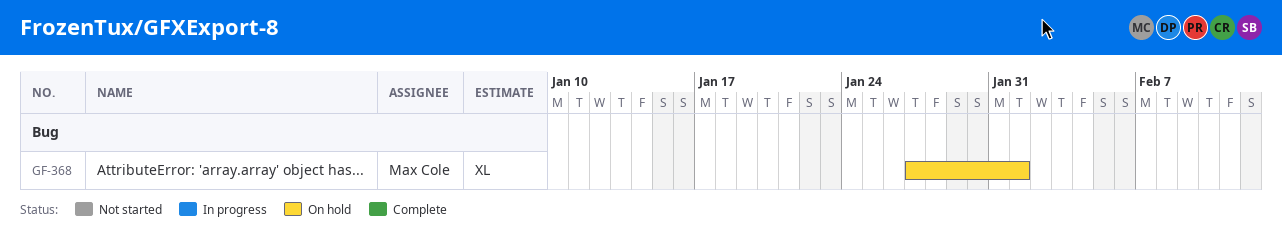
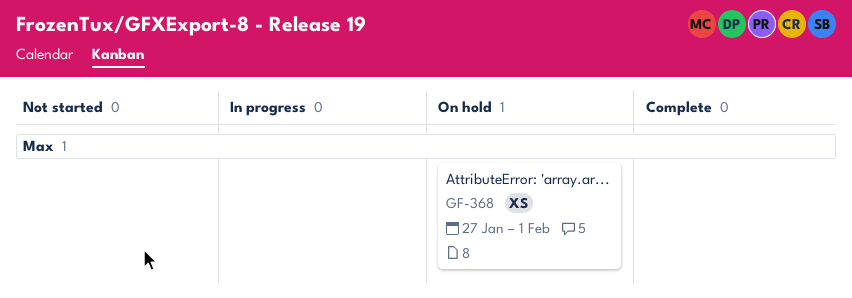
GF-368, estimate: XL -> XS

